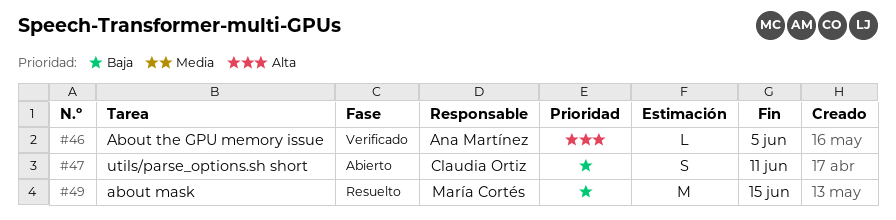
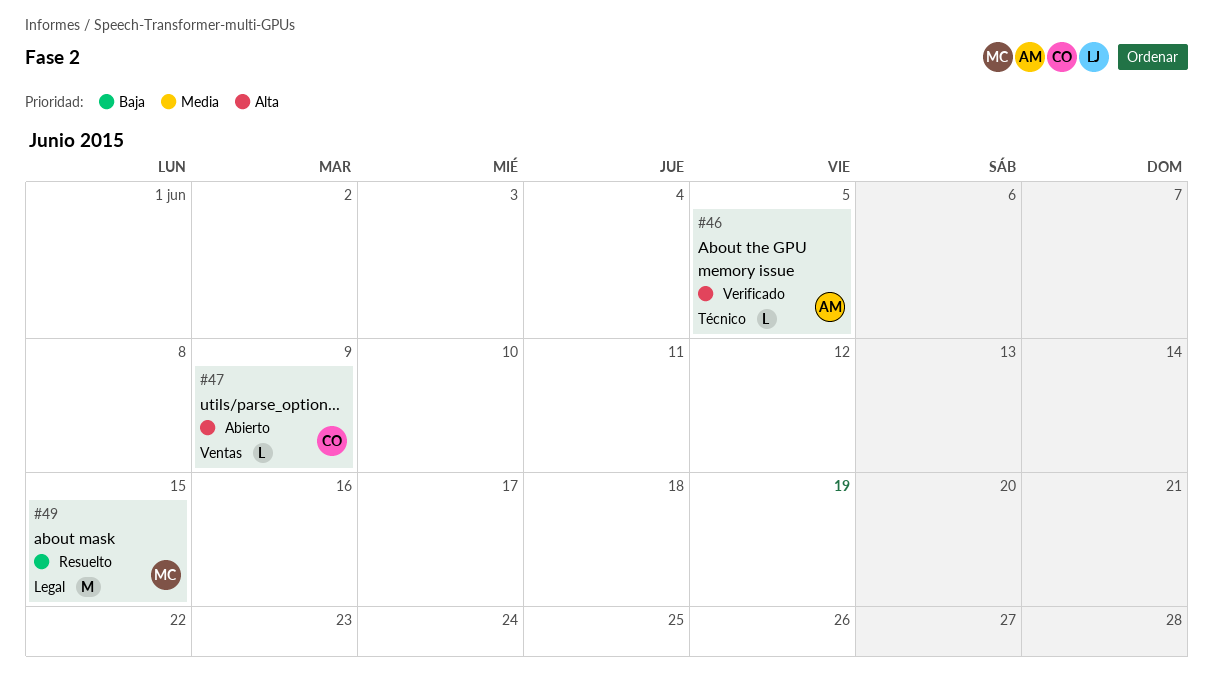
#47, priority: Baja -> Alta
#47, estimate: S -> L
#47, due: Jun 11 -> Jun 9

